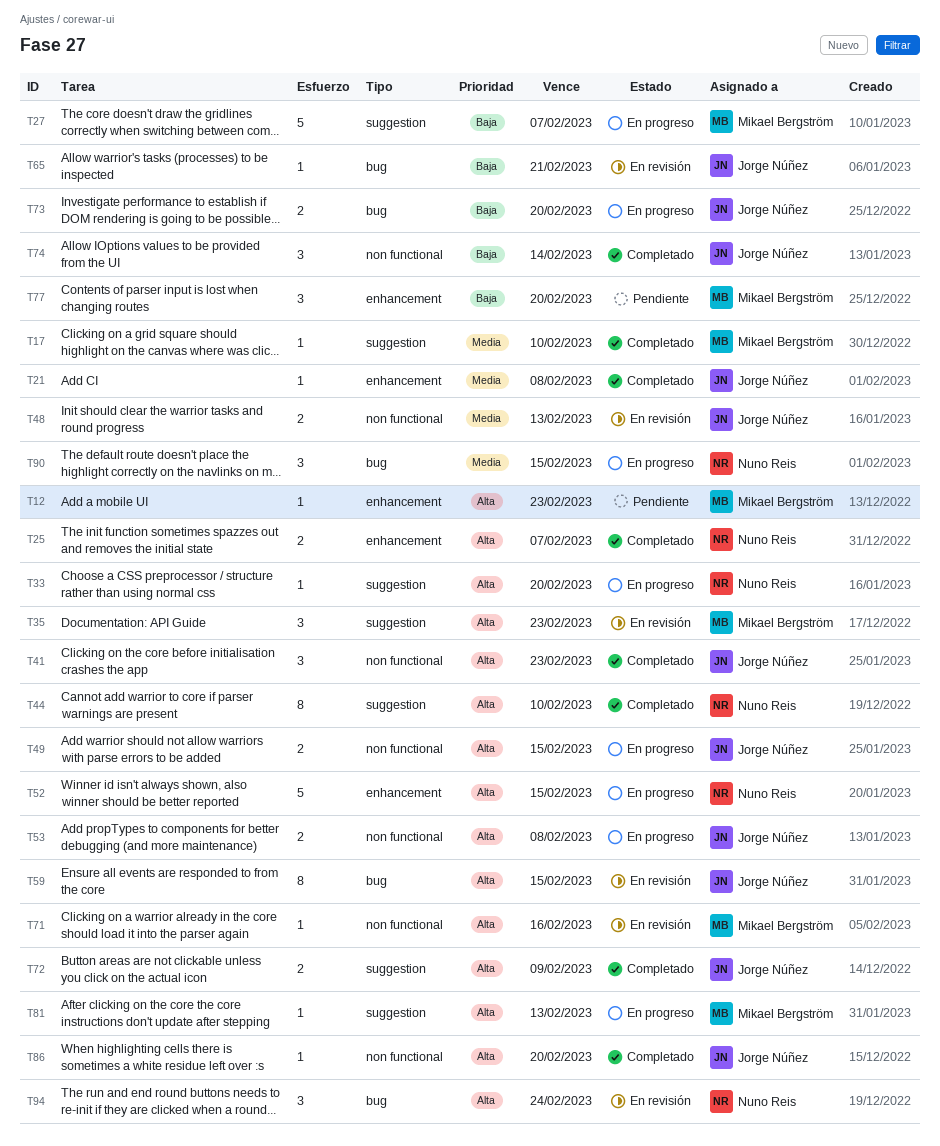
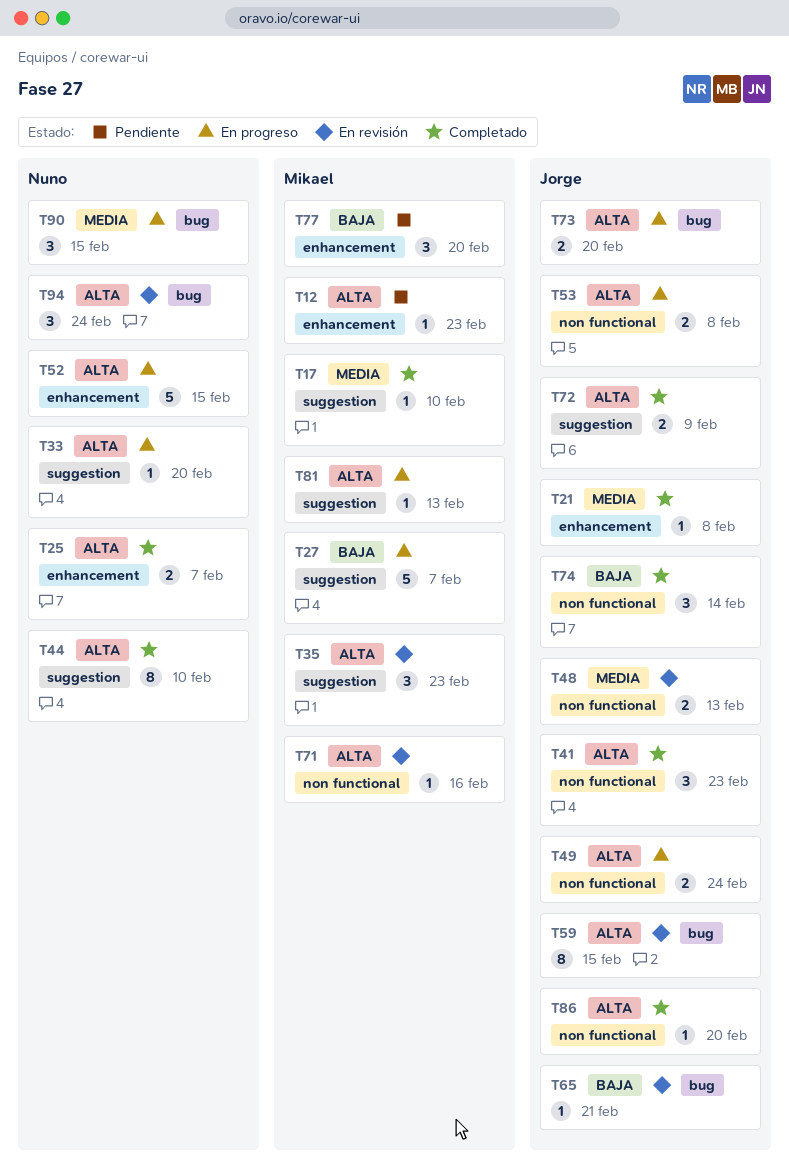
T49, due: Feb 15 -> Feb 24
T73, priority: Baja -> Alta

